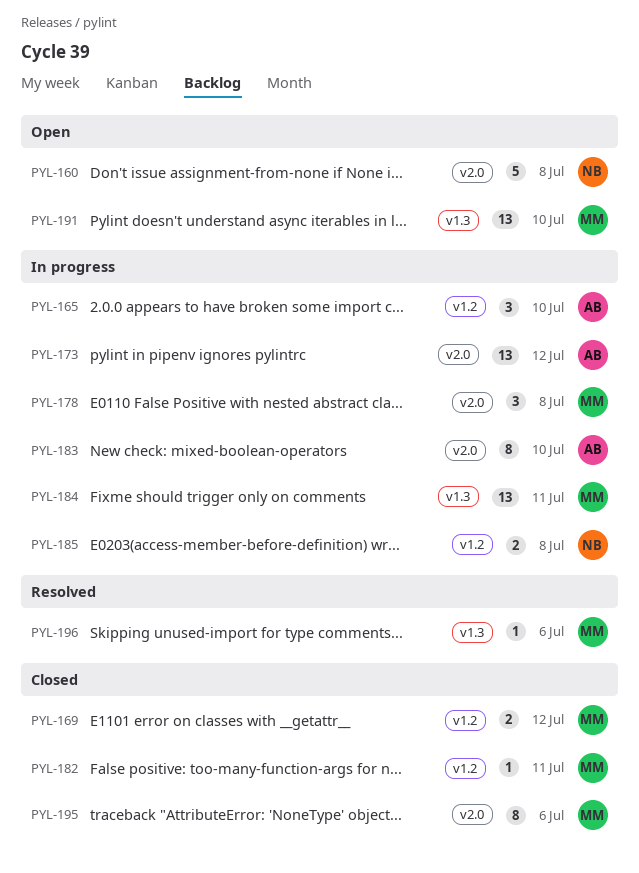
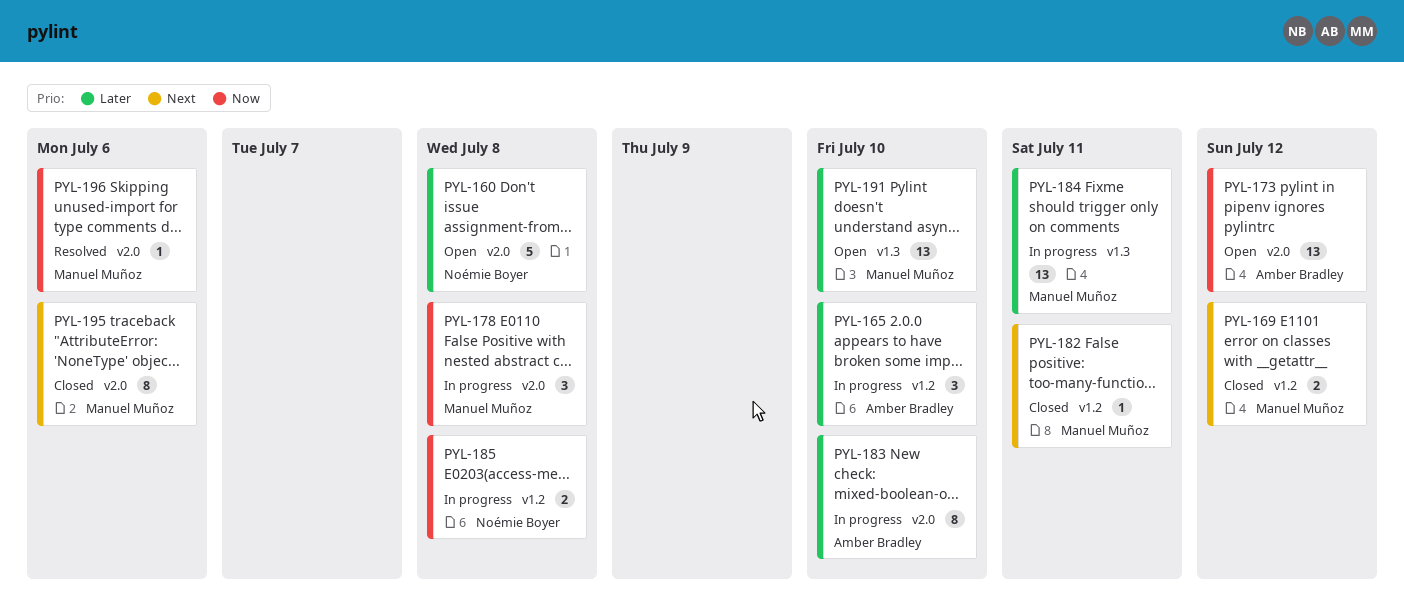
PYL-173, status: In progress -> Open
PYL-196, label: v1.3 -> v2.0

